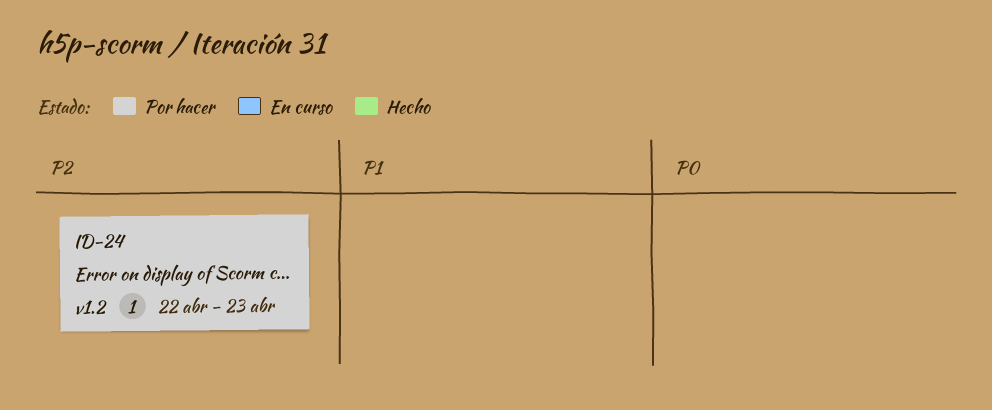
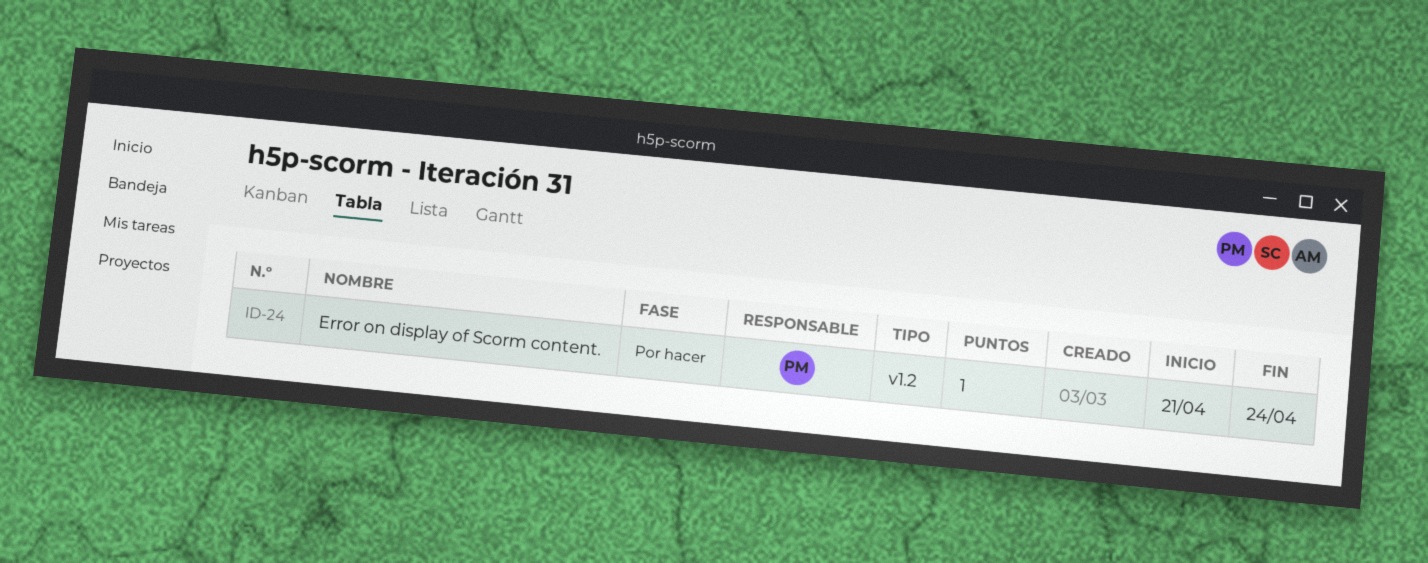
ID-24, start: Apr 22 -> Apr 21
ID-24, due: Apr 23 -> Apr 24

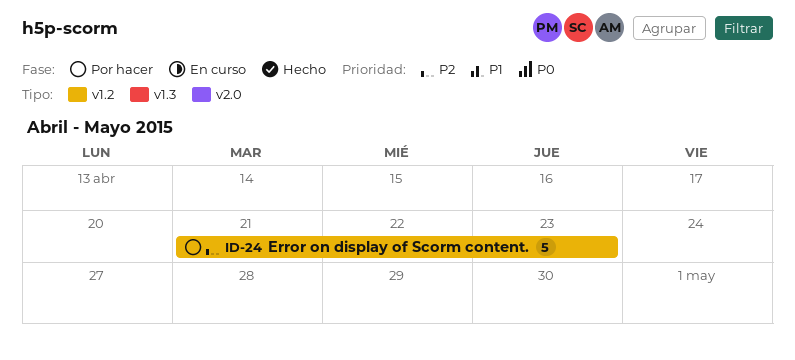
ID-24, estimate: 1 -> 5
ID-24, due: Apr 24 -> Apr 23

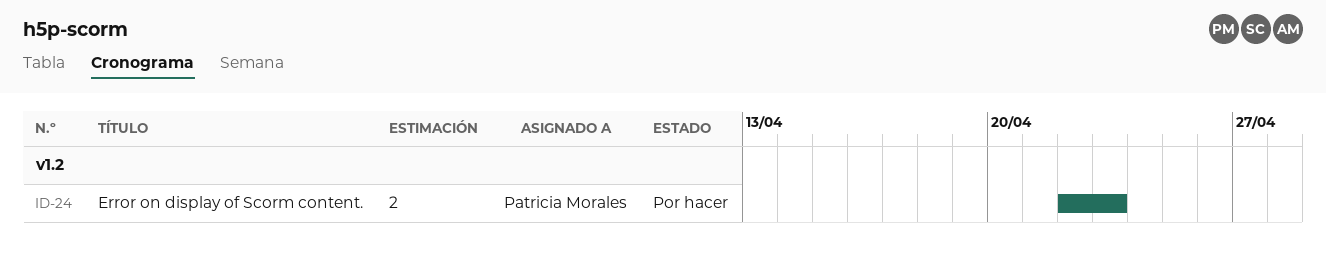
ID-24, estimate: 5 -> 2
ID-24, start: Apr 21 -> Apr 22

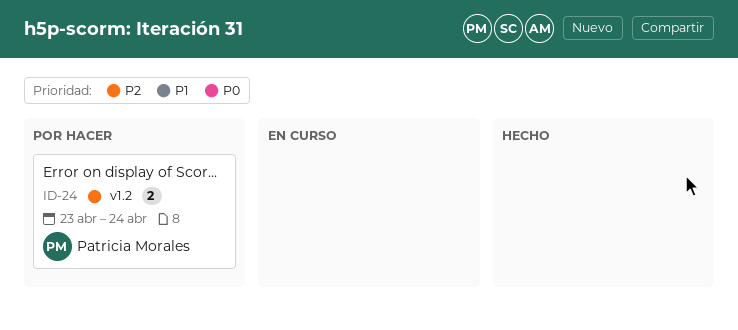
ID-24, start: Apr 22 -> Apr 23
ID-24, due: Apr 23 -> Apr 24

